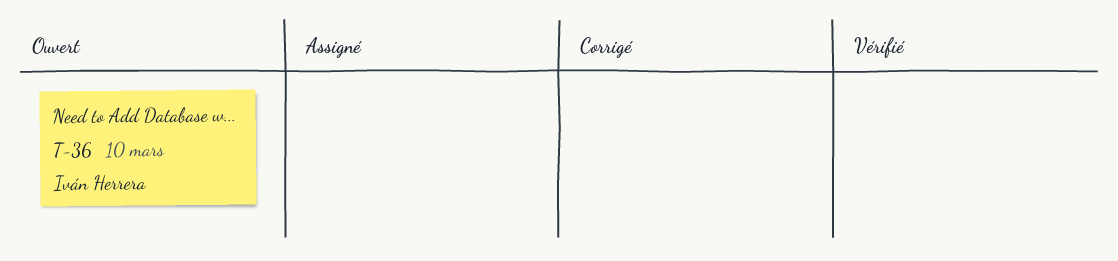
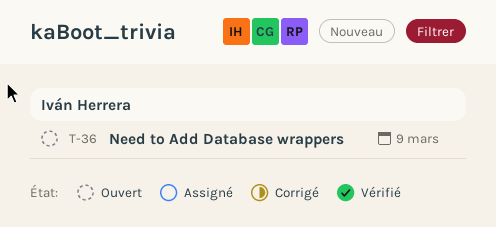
T-36, due: Mar 10 -> Mar 9

